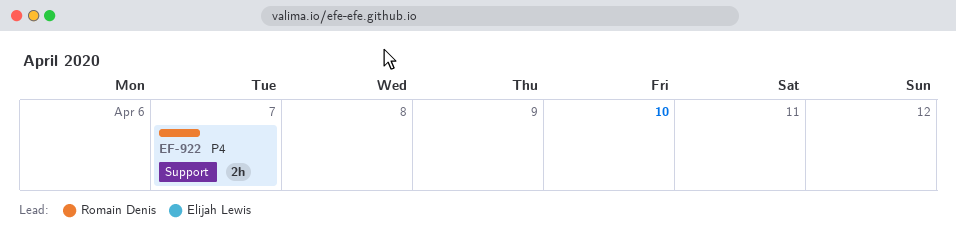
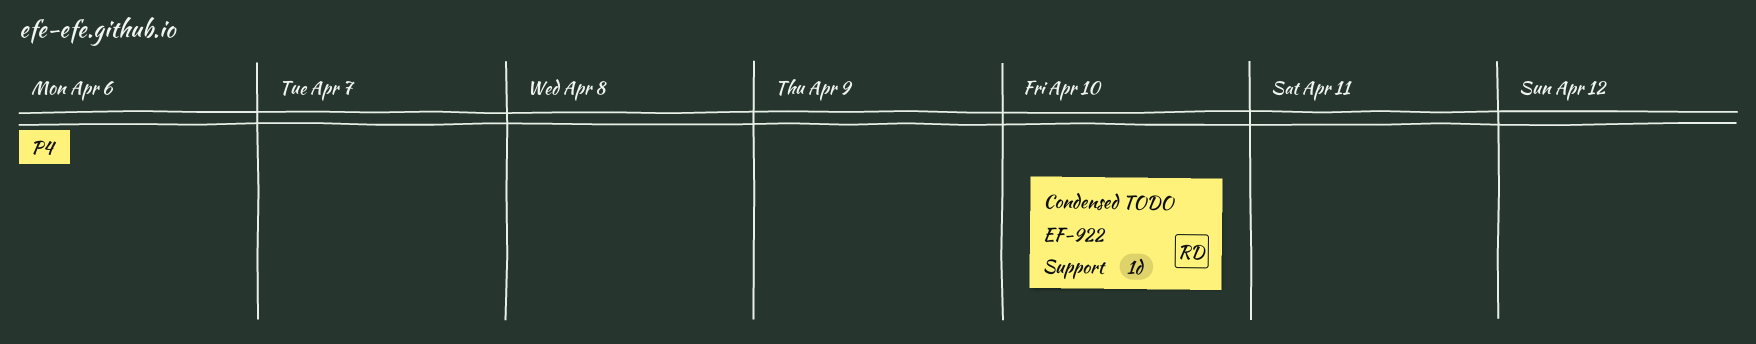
EF-922, estimate: 2h -> 1d
EF-922, due: Apr 7 -> Apr 10

